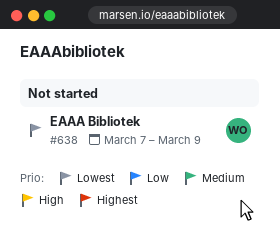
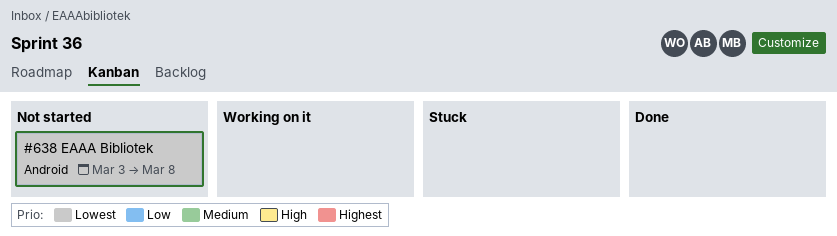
#638, start: Mar 7 -> Mar 3
#638, due: Mar 9 -> Mar 8

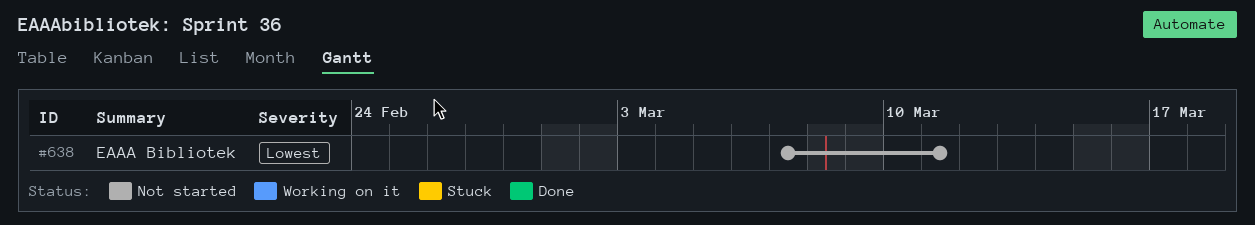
#638, start: Mar 3 -> Mar 7
#638, due: Mar 8 -> Mar 11

